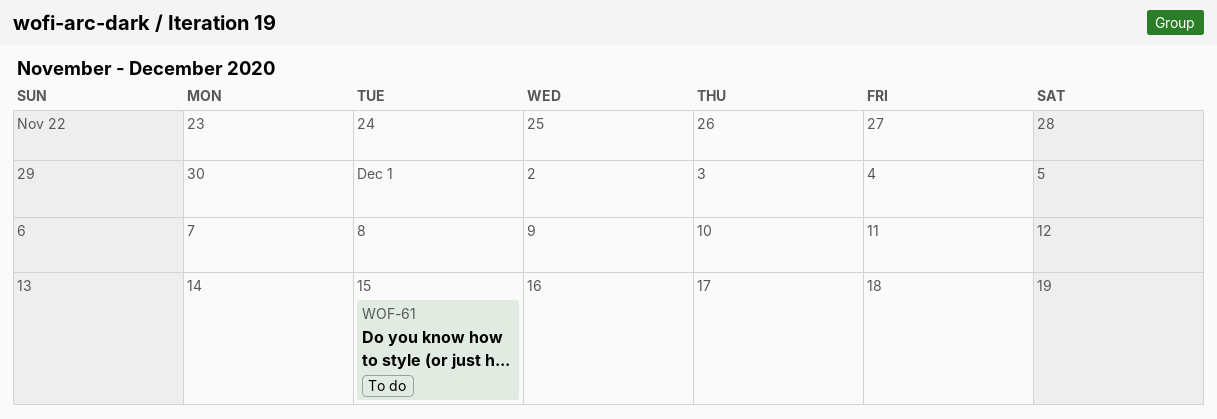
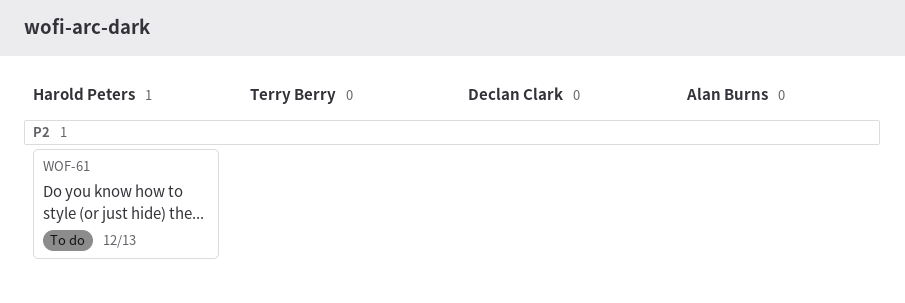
WOF-61, due: Dec 15 -> Dec 13

